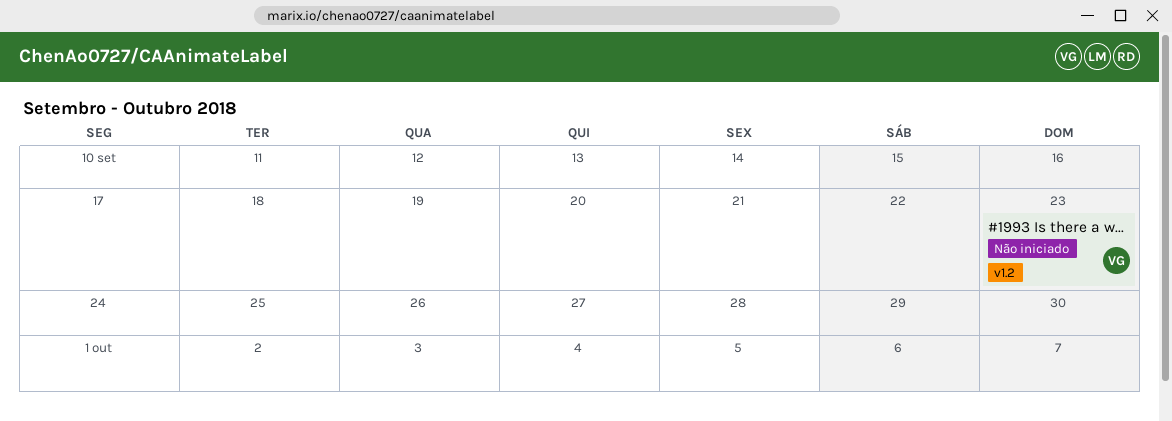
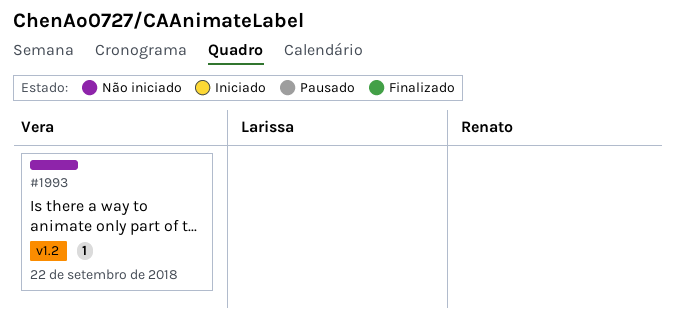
#1993, due: Sep 23 -> Sep 22

